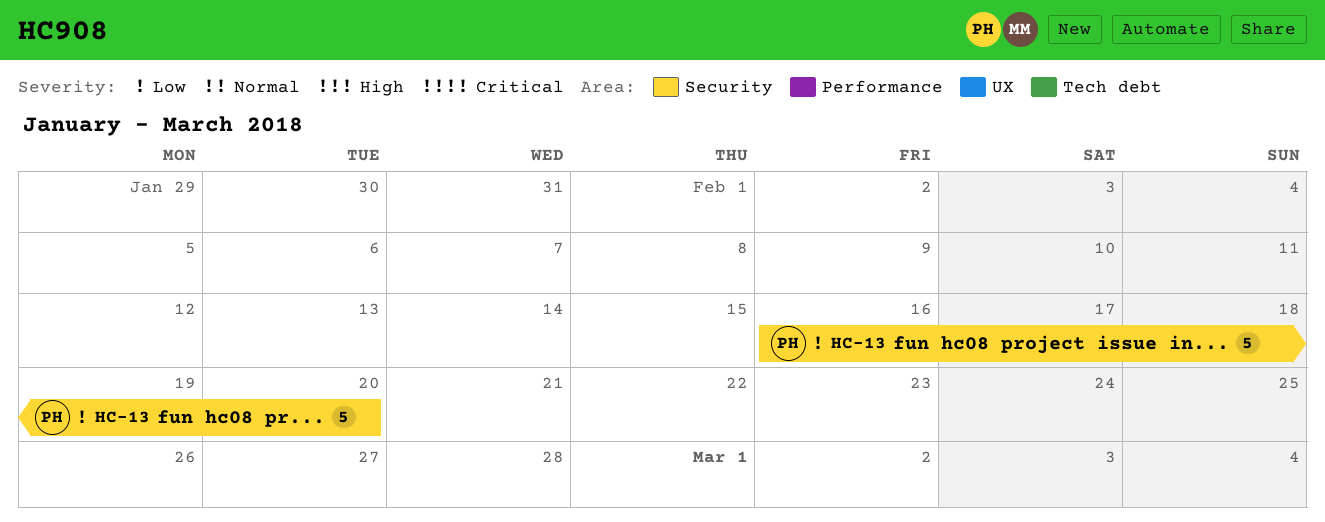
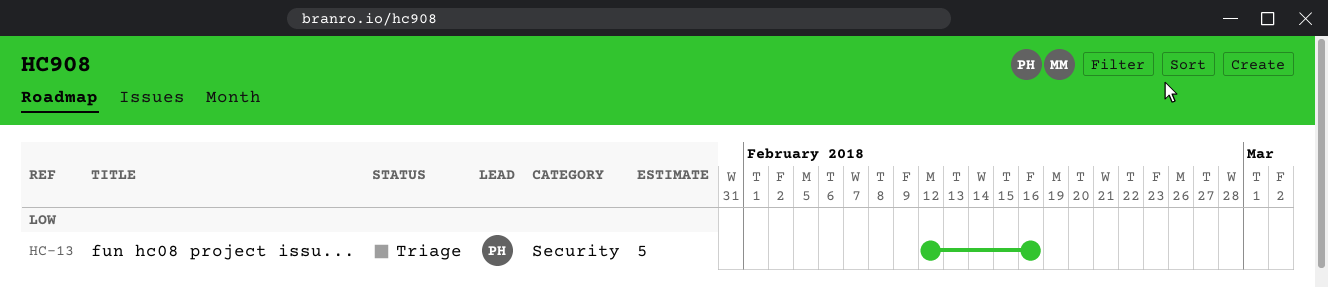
HC-13, start: Feb 16 -> Feb 12
HC-13, due: Feb 20 -> Feb 16

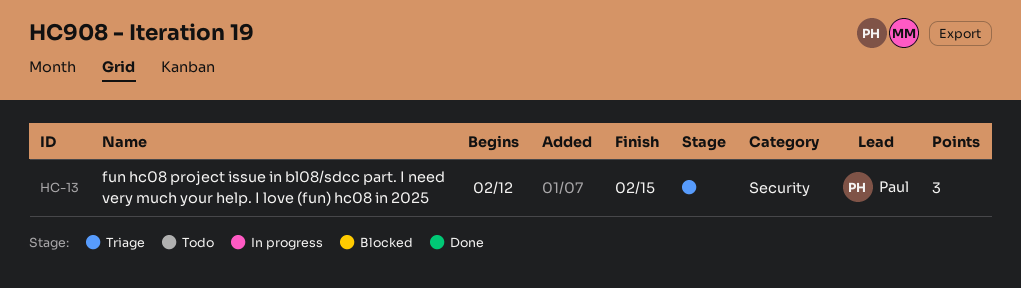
HC-13, estimate: 5 -> 3
HC-13, due: Feb 16 -> Feb 15

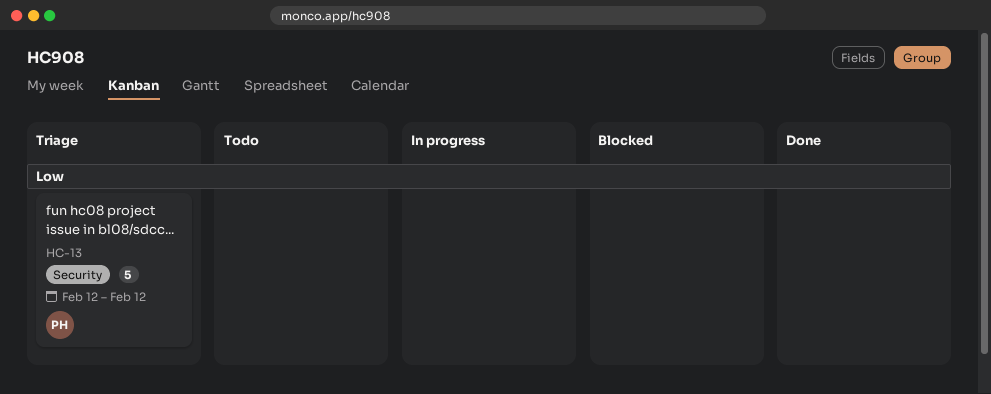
HC-13, estimate: 3 -> 5
HC-13, due: Feb 15 -> Feb 12

